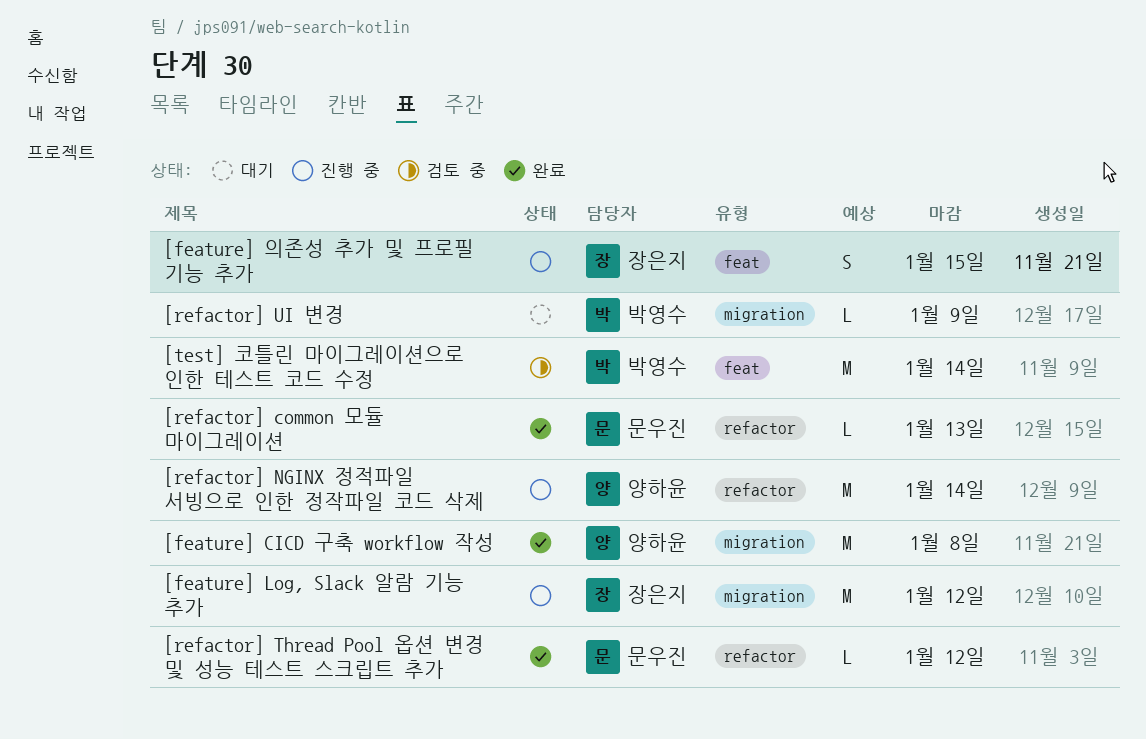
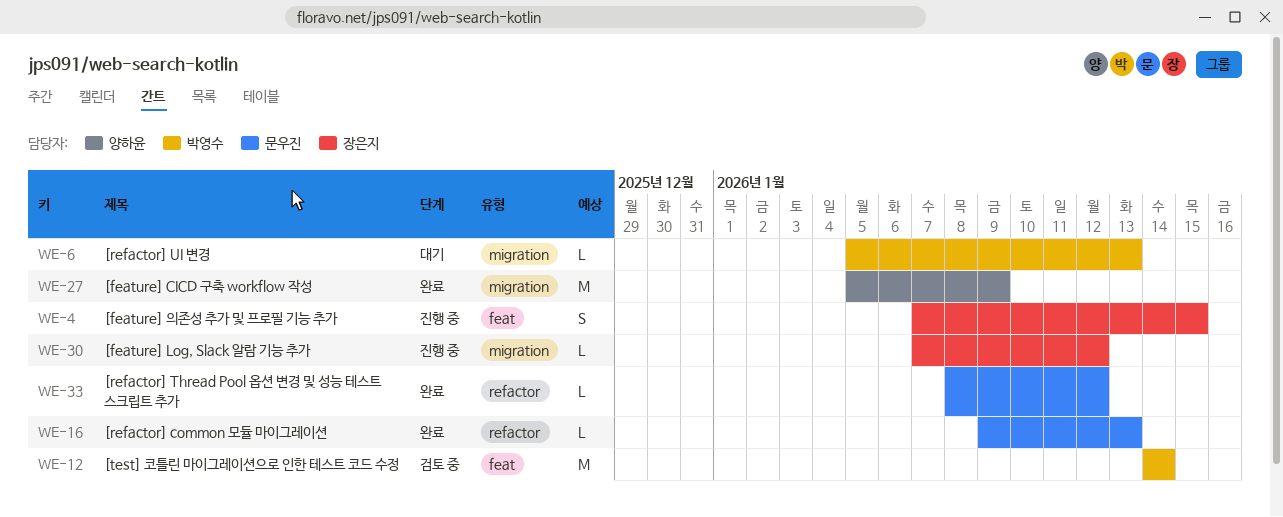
[feature] CICD 구축 workflow 작성, due: Jan 8 -> Jan 9
[feature] Log, Slack 알람 기능 추가, estimate: M -> L
[refactor] NGINX 정적파일 서빙으로 인한 정작파일 코드 삭제: present -> none
[refactor] UI 변경, due: Jan 9 -> Jan 13

